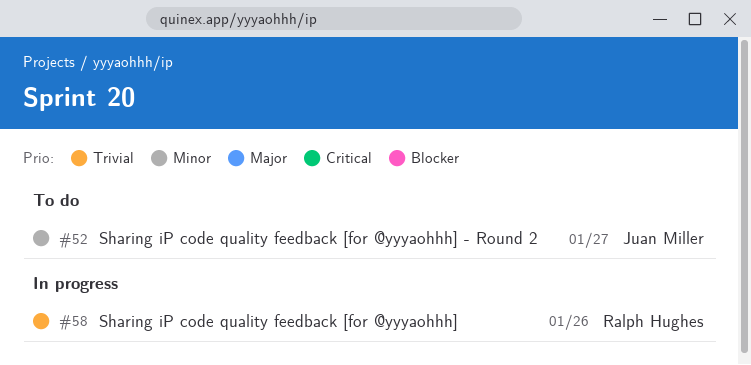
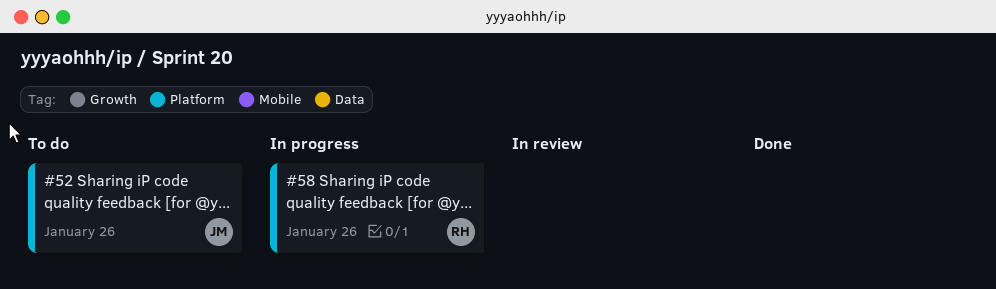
#52, due: Jan 27 -> Jan 26

